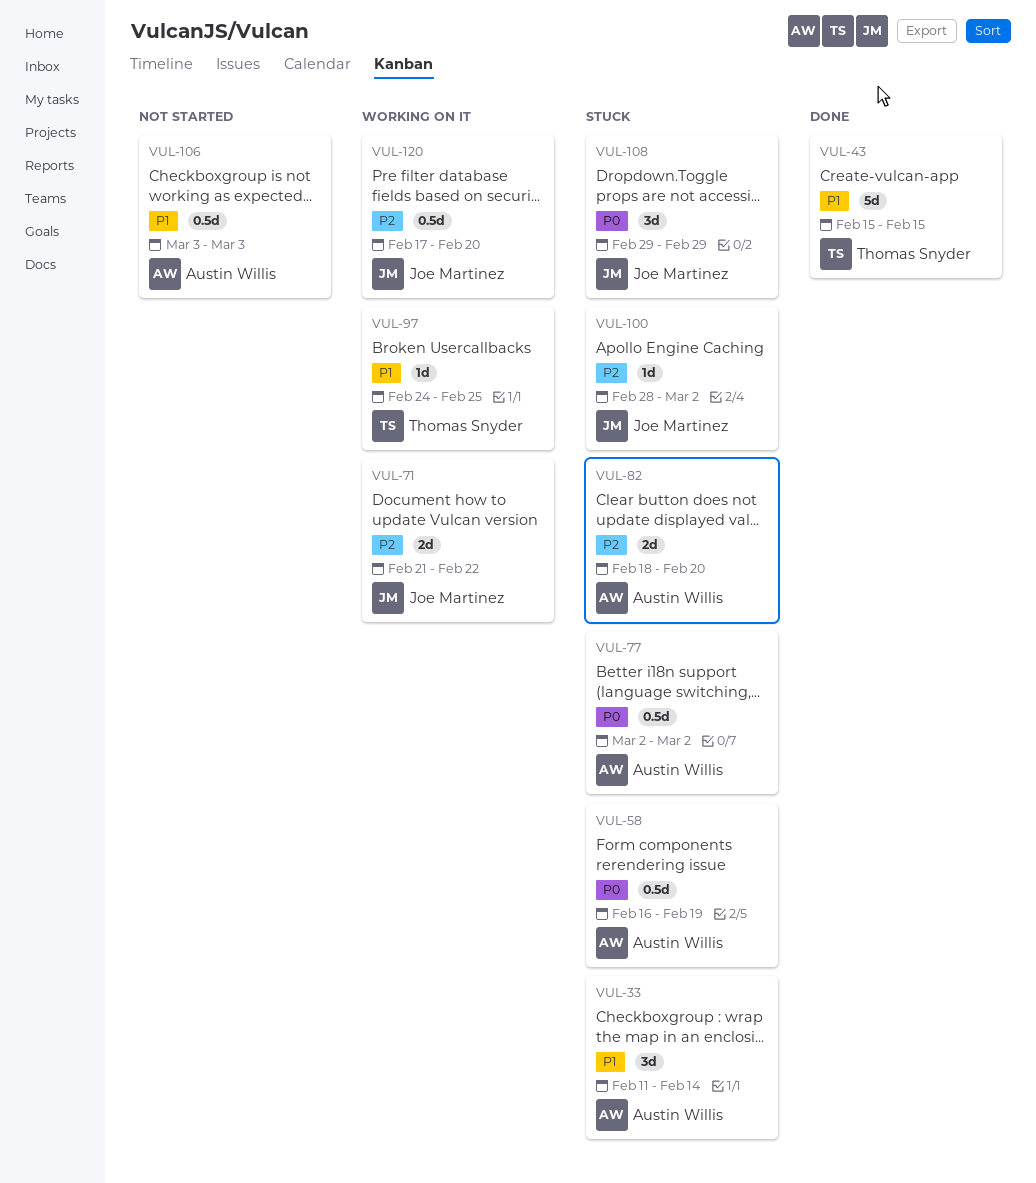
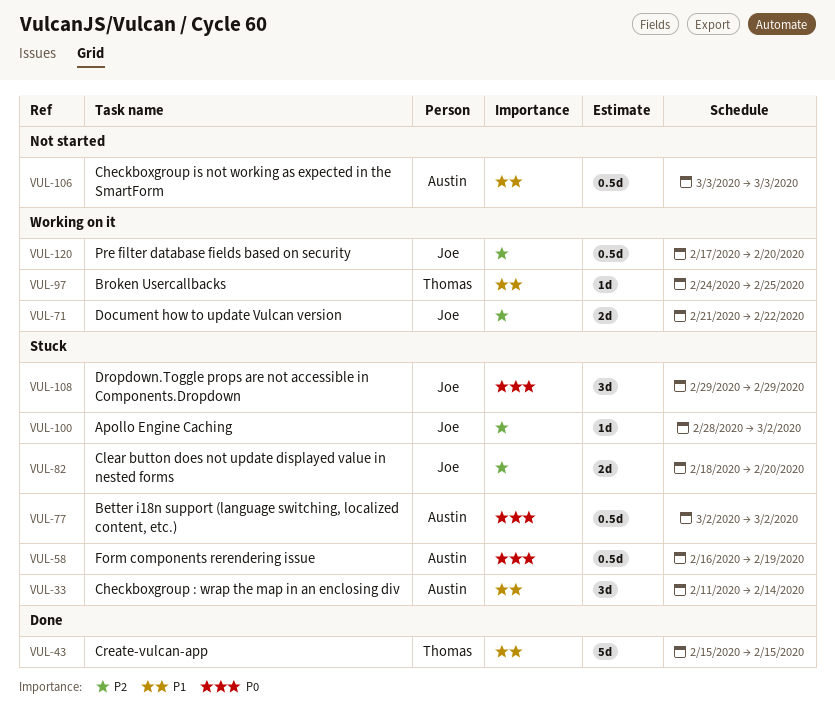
VUL-82, owner: Austin Willis -> Joe Martinez

